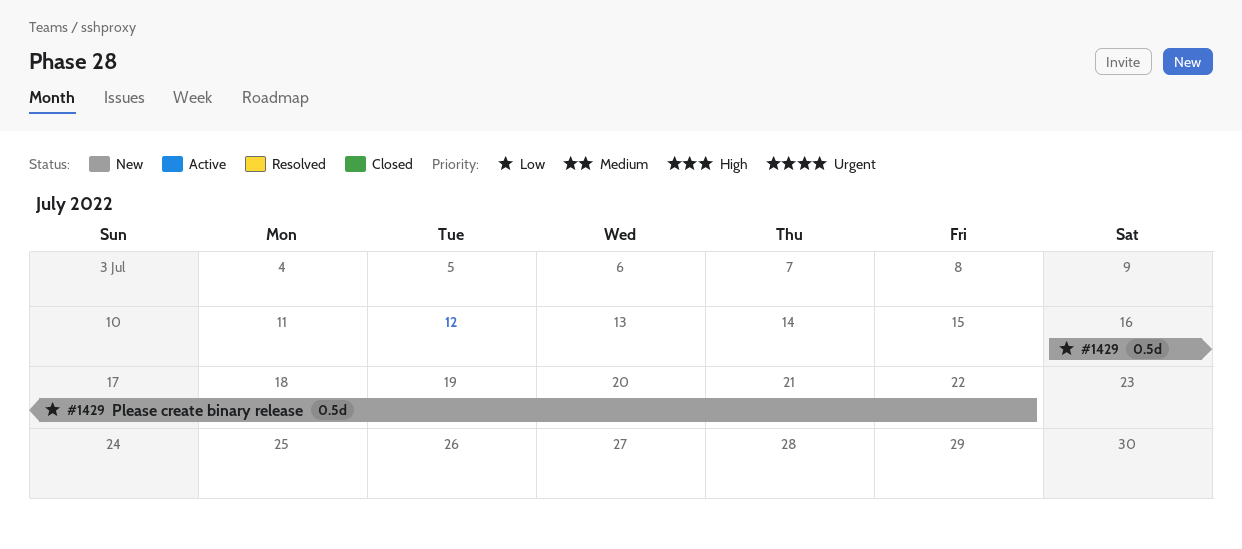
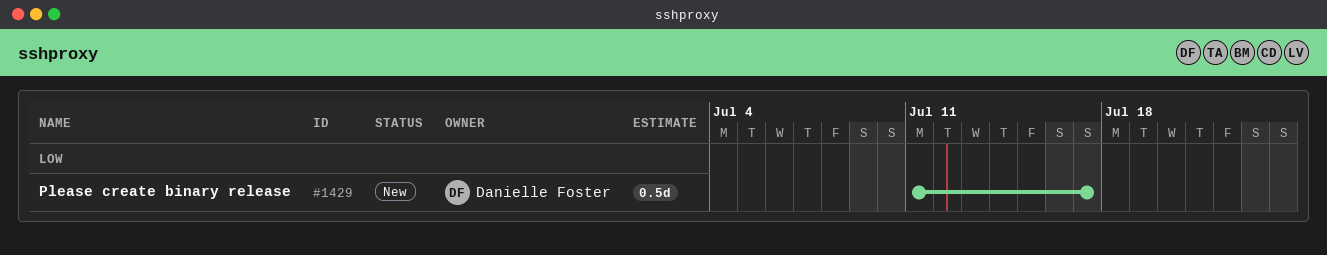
#1429, start: Jul 16 -> Jul 11
#1429, due: Jul 22 -> Jul 17

